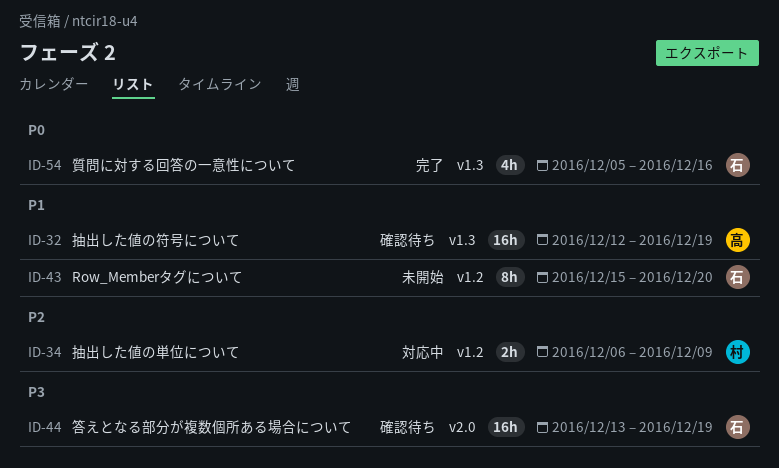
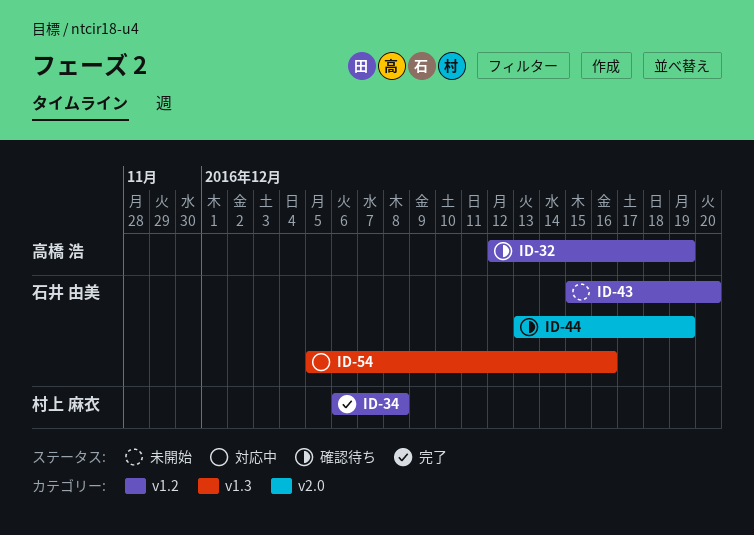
ID-32, label: v1.3 -> v1.2
ID-34, status: 対応中 -> 完了
ID-34, due: Dec 9 -> Dec 8
ID-54, status: 完了 -> 対応中

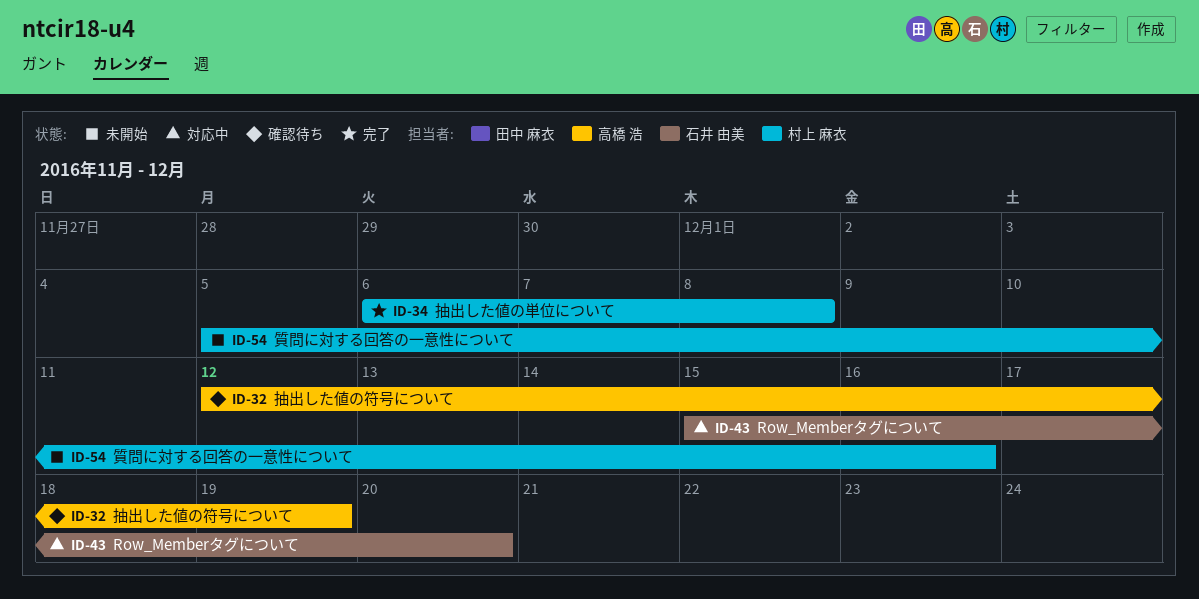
ID-43, status: 未開始 -> 対応中
ID-44: present -> none
ID-54, status: 対応中 -> 未開始
ID-54, owner: 石井 由美 -> 村上 麻衣

